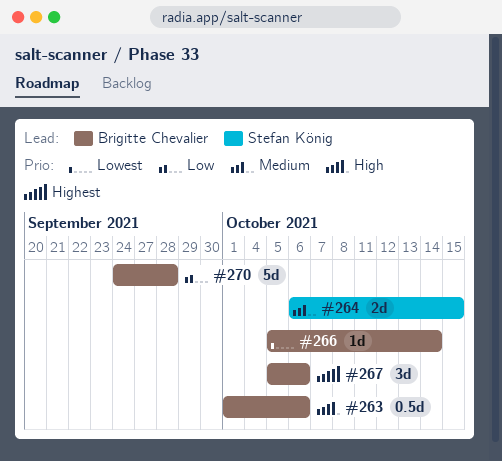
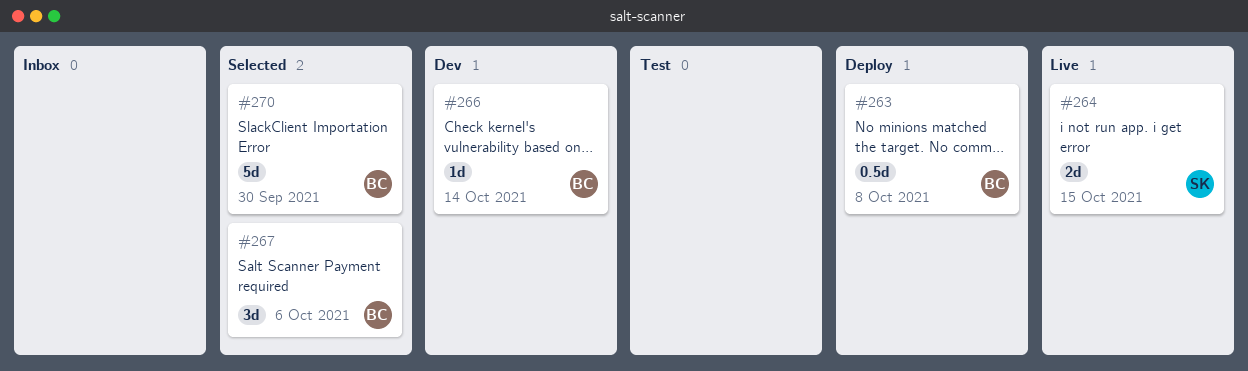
#263, due: Oct 6 -> Oct 8
#270, due: Sep 28 -> Sep 30

